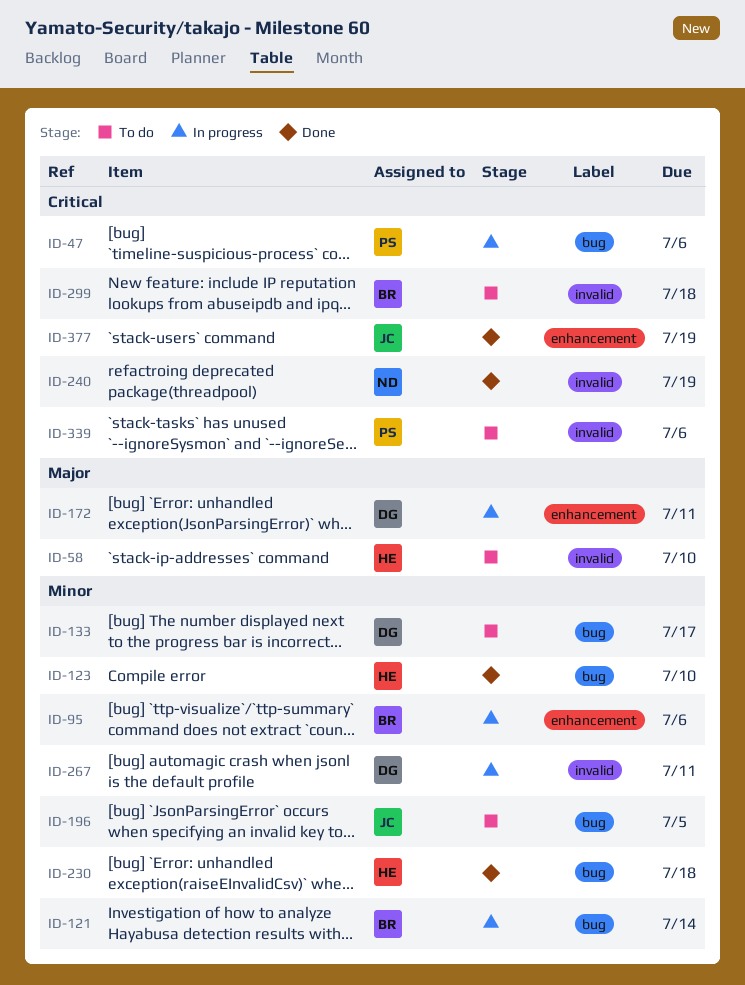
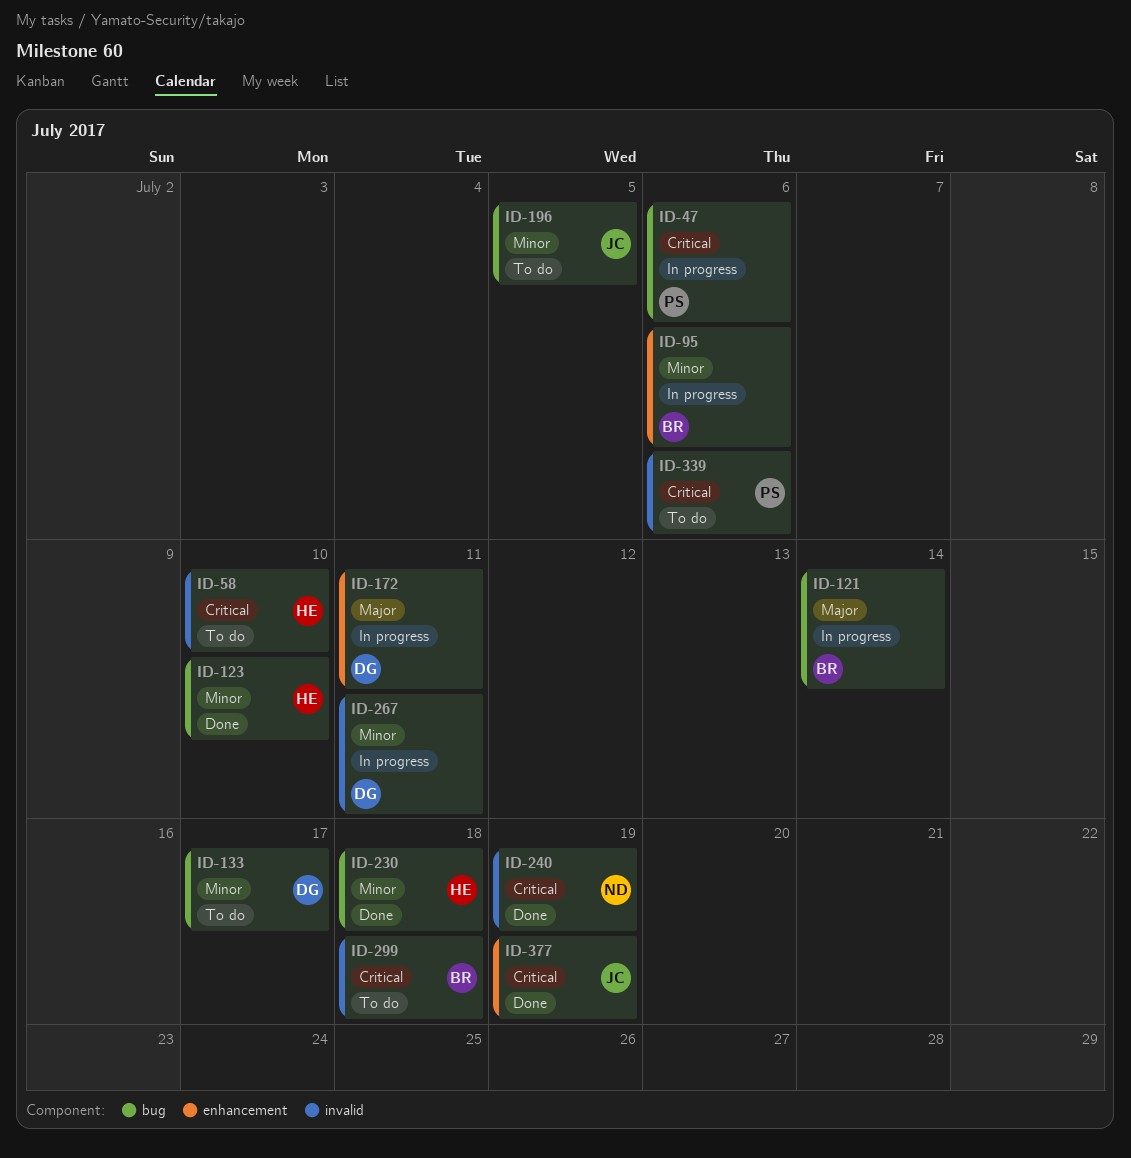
ID-58, priority: Major -> Critical
ID-121, priority: Minor -> Major

